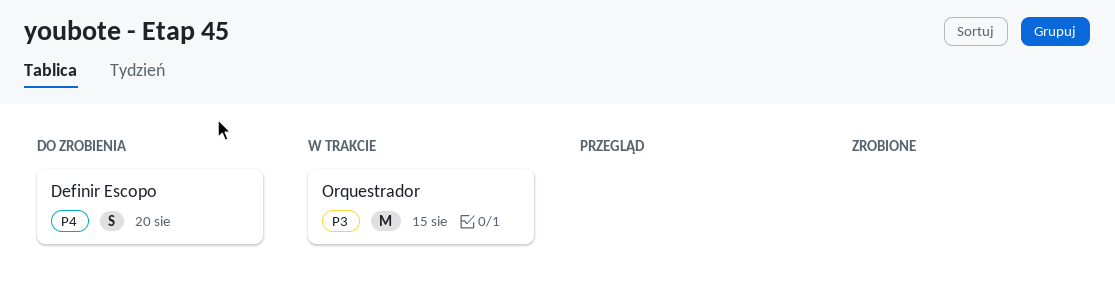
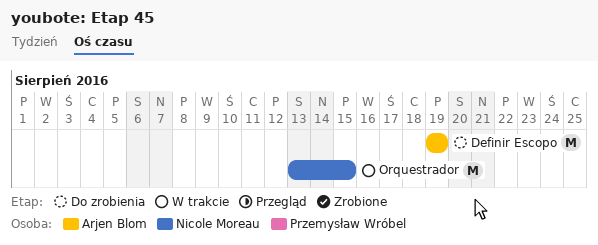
Definir Escopo, estimate: S -> M
Definir Escopo, due: Aug 20 -> Aug 19

